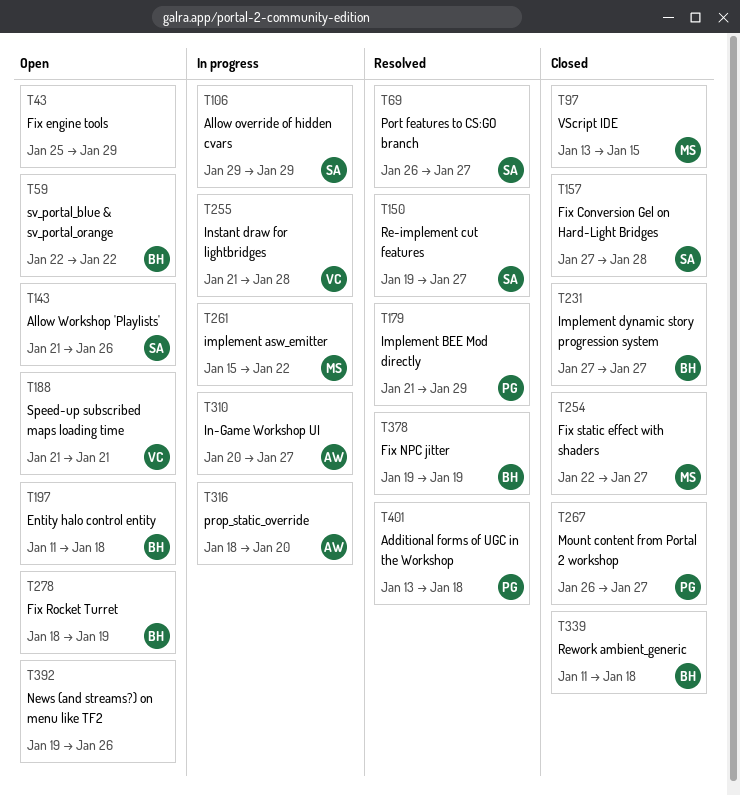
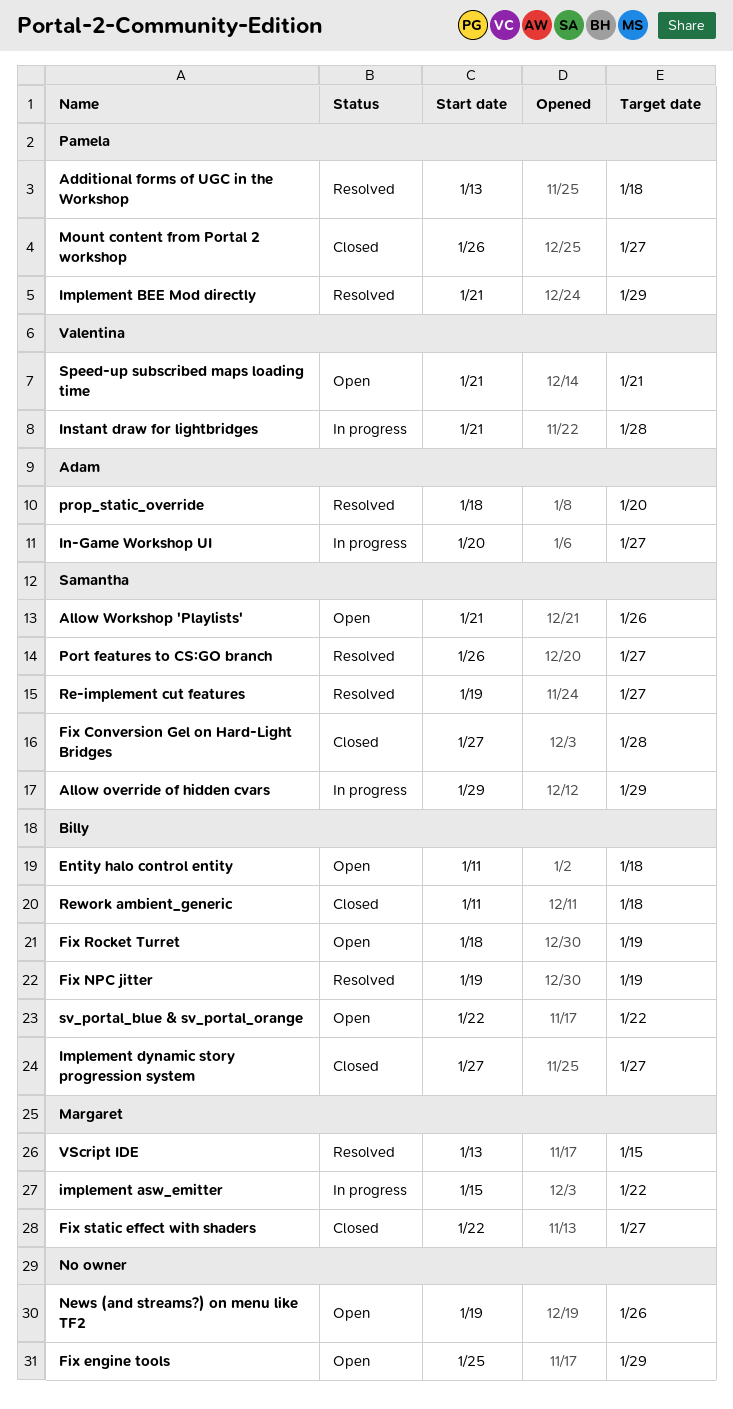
prop_static_override, status: In progress -> Resolved
VScript IDE, status: Closed -> Resolved

